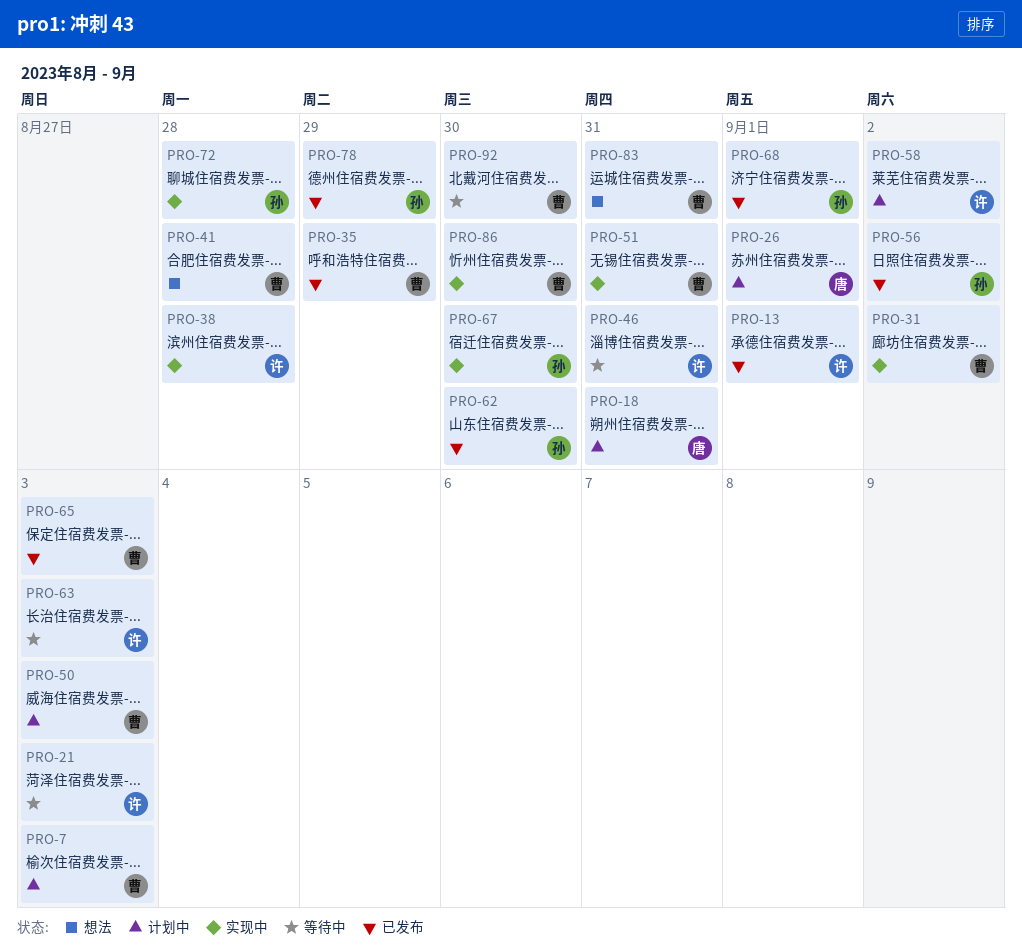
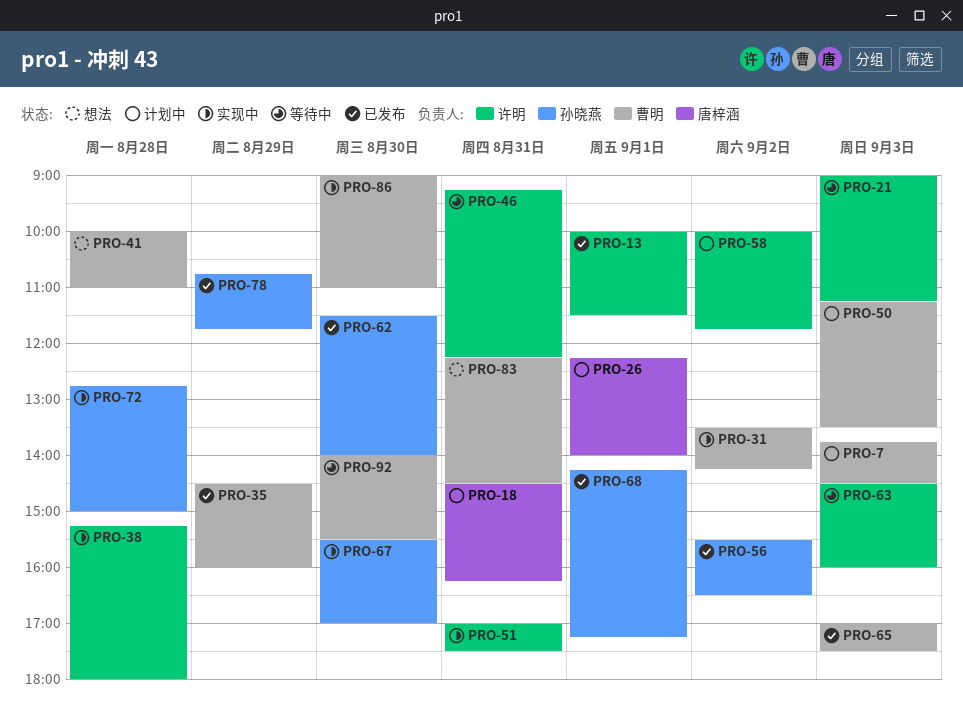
PRO-51, owner: 曹明 -> 许明

